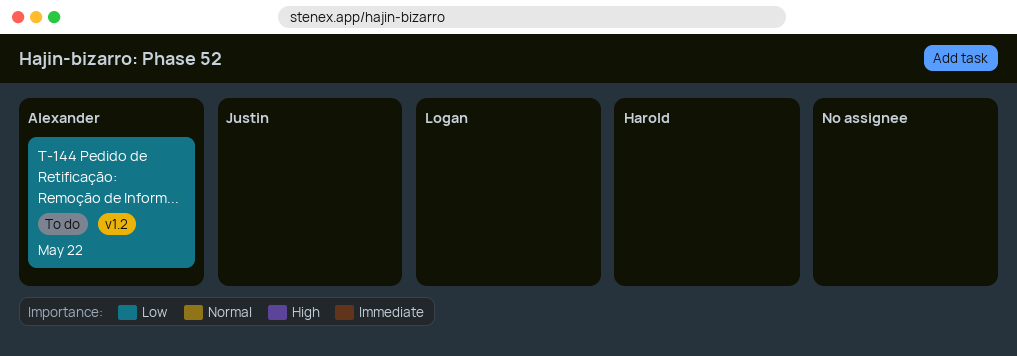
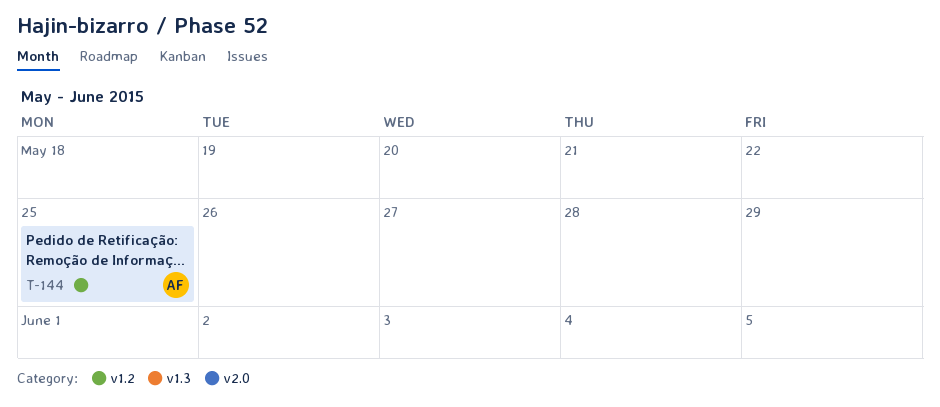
T-144, due: May 22 -> May 25

